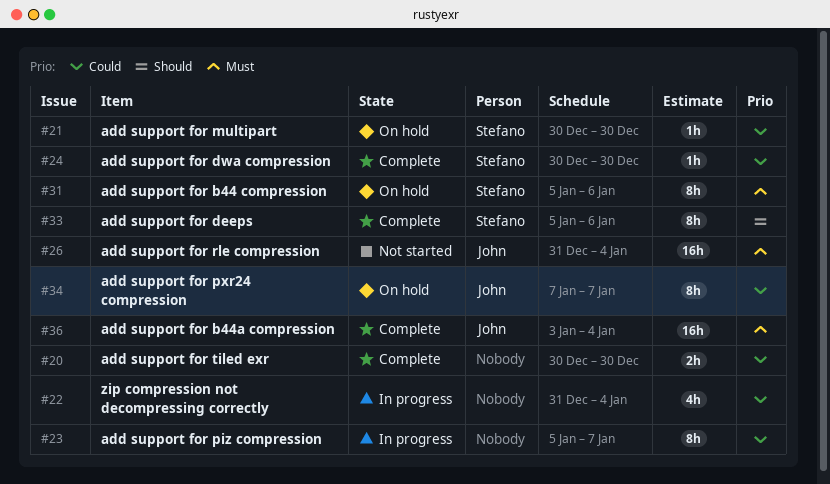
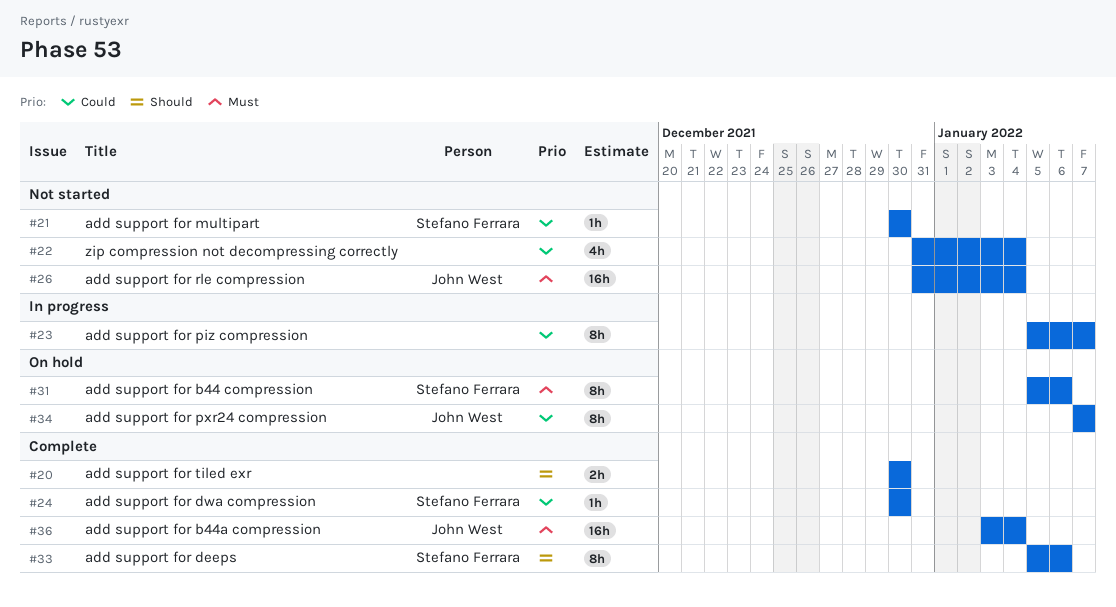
#20, priority: Could -> Should
#21, status: On hold -> Not started
#22, status: In progress -> Not started

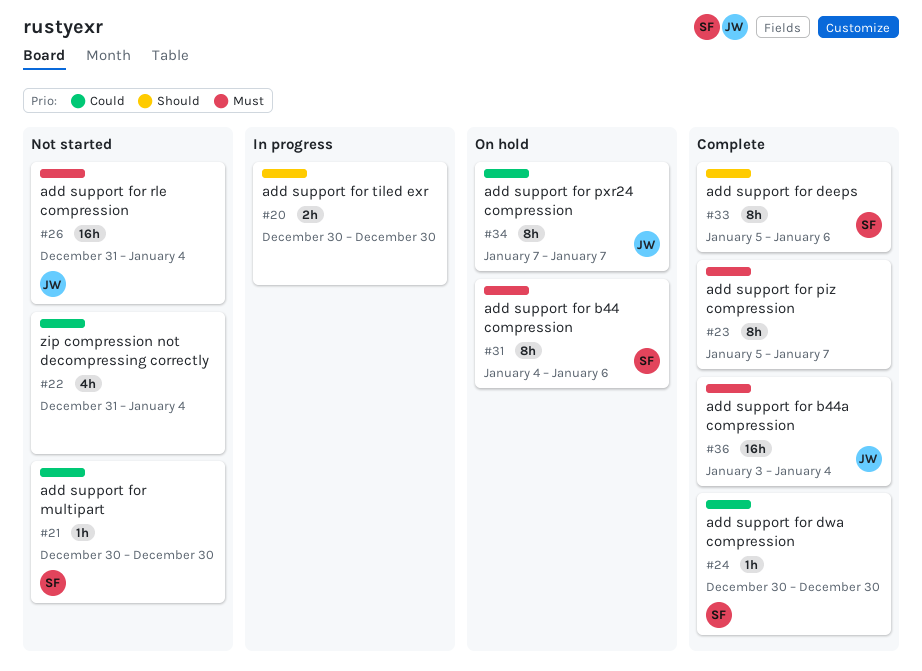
#20, status: Complete -> In progress
#23, status: In progress -> Complete
#23, priority: Could -> Must
#31, start: Jan 5 -> Jan 4

